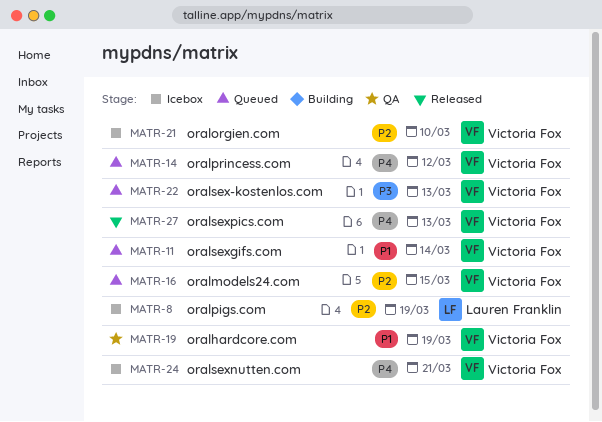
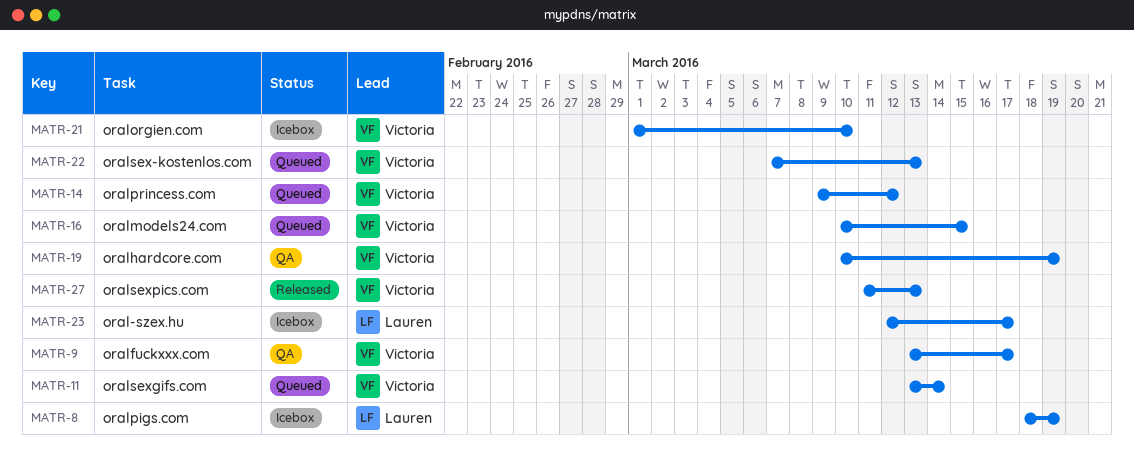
MATR-9: none -> present
MATR-23: none -> present
MATR-24: present -> none

